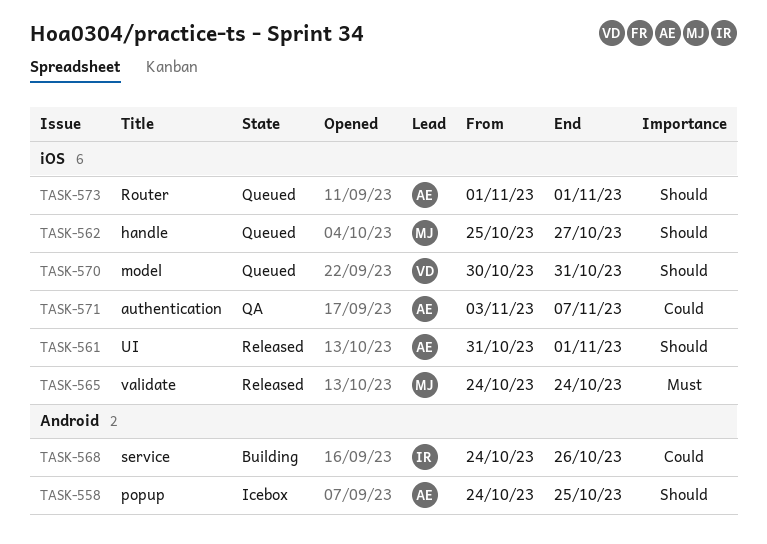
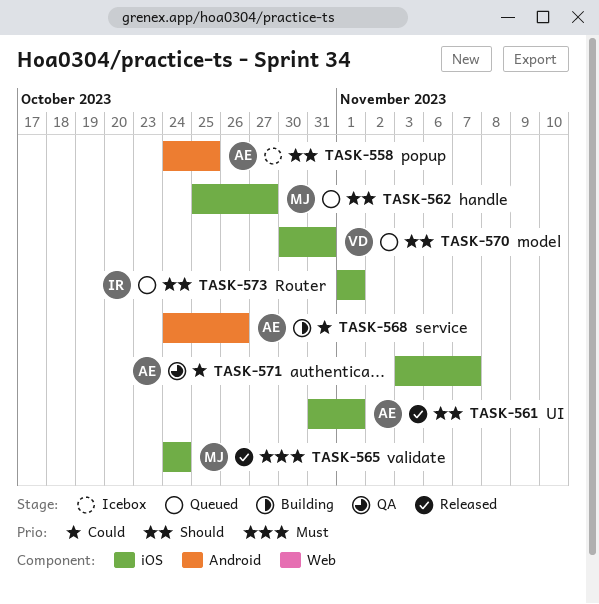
TASK-568, owner: IR -> AE
TASK-573, owner: AE -> IR

